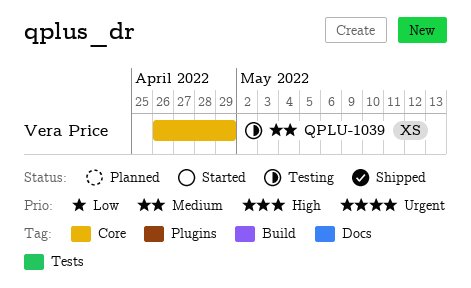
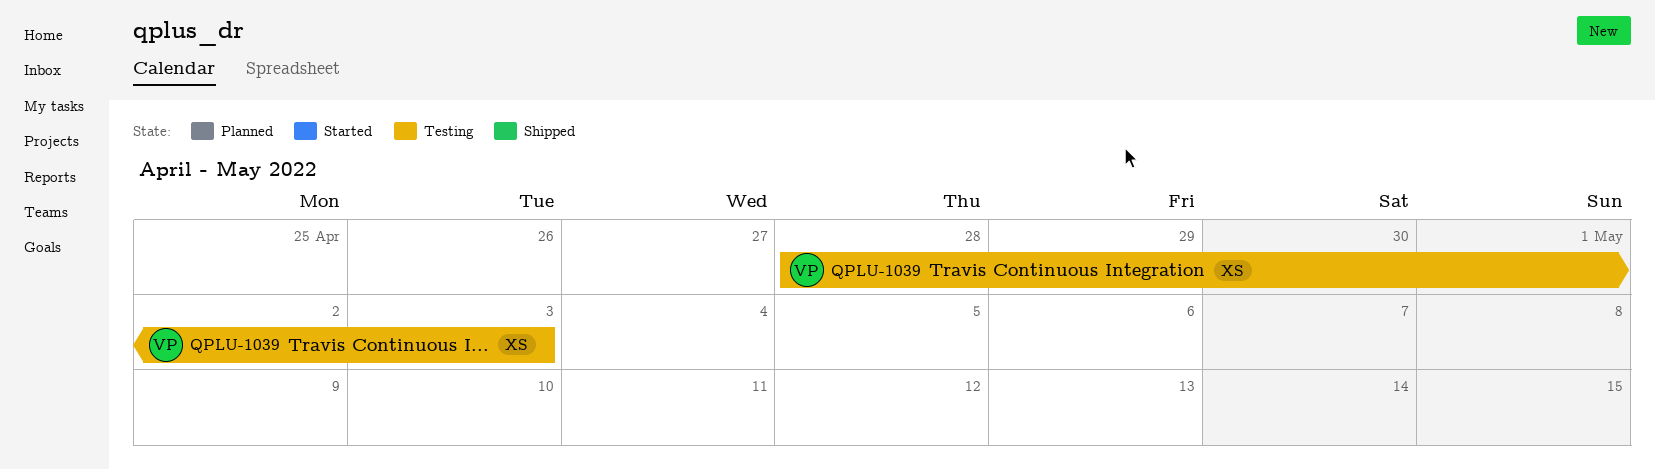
QPLU-1039, start: Apr 26 -> Apr 28
QPLU-1039, due: Apr 29 -> May 3

